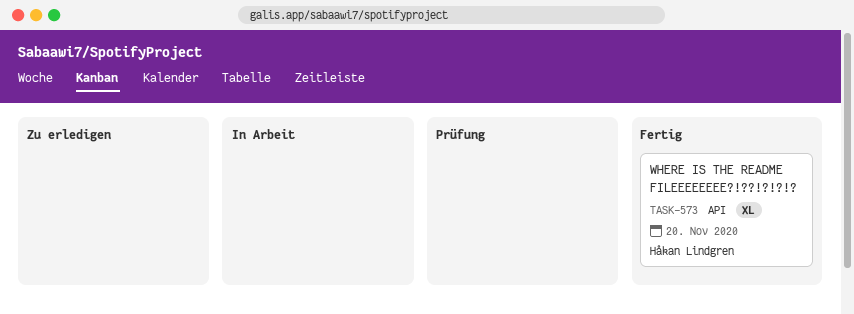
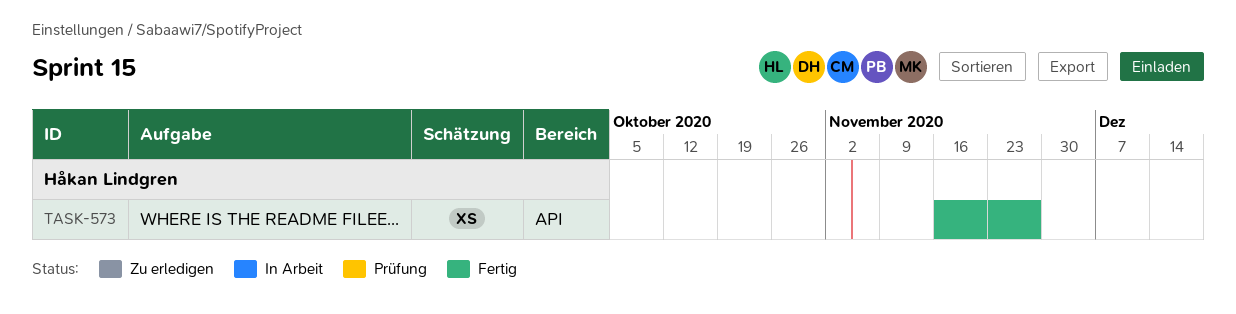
TASK-573, estimate: XL -> XS
TASK-573, due: Nov 20 -> Nov 27

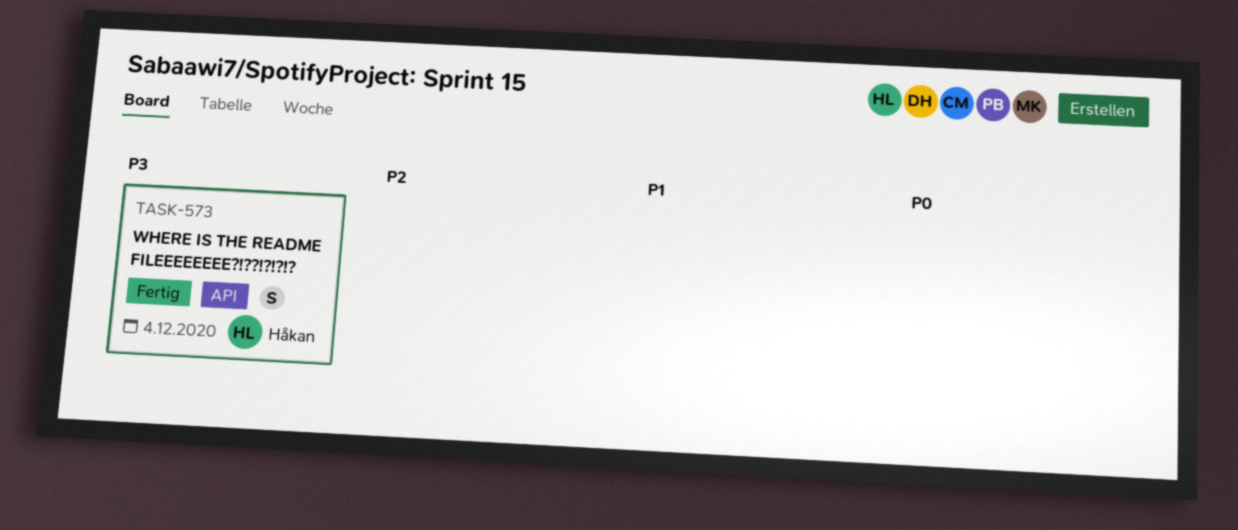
TASK-573, estimate: XS -> S
TASK-573, due: Nov 27 -> Dec 4

